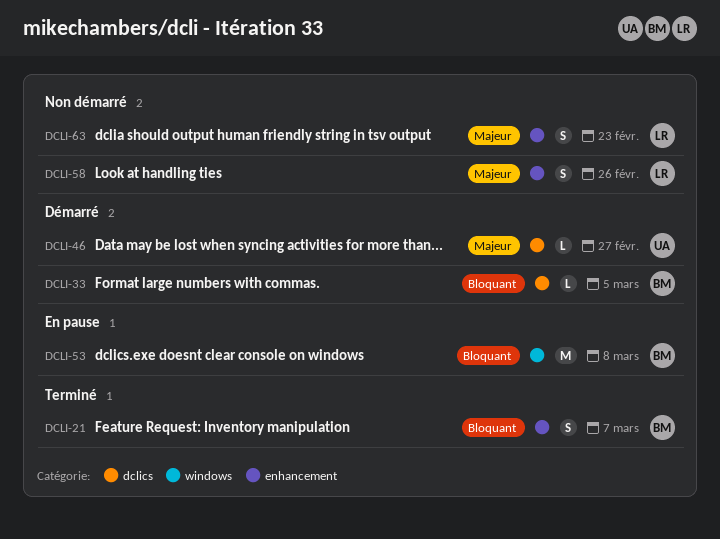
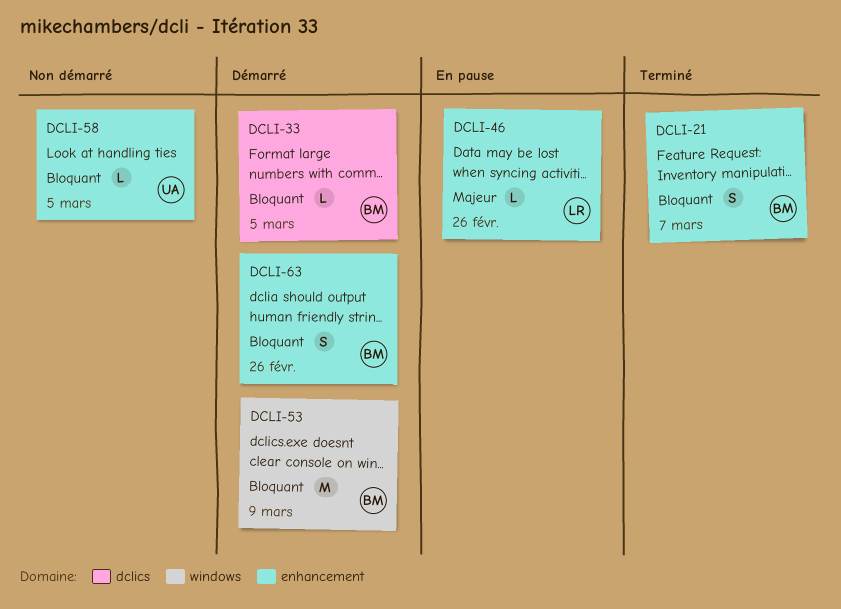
DCLI-46, status: Démarré -> En pause
DCLI-46, owner: UA -> LR
DCLI-46, label: dclics -> enhancement
DCLI-46, due: Feb 27 -> Feb 26
DCLI-53, status: En pause -> Démarré
DCLI-53, due: Mar 8 -> Mar 9
DCLI-58, owner: LR -> UA
DCLI-58, priority: Majeur -> Bloquant
DCLI-58, estimate: S -> L
DCLI-58, due: Feb 26 -> Mar 5
DCLI-63, status: Non démarré -> Démarré
DCLI-63, owner: LR -> BM
DCLI-63, priority: Majeur -> Bloquant
DCLI-63, due: Feb 23 -> Feb 26

